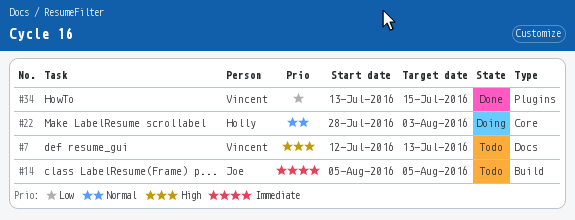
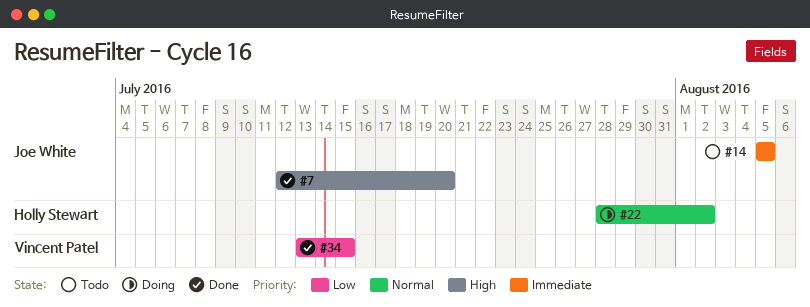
#7, status: Todo -> Done
#7, owner: Vincent Patel -> Joe White
#7, due: Jul 13 -> Jul 20
#22, due: Aug 3 -> Aug 2

